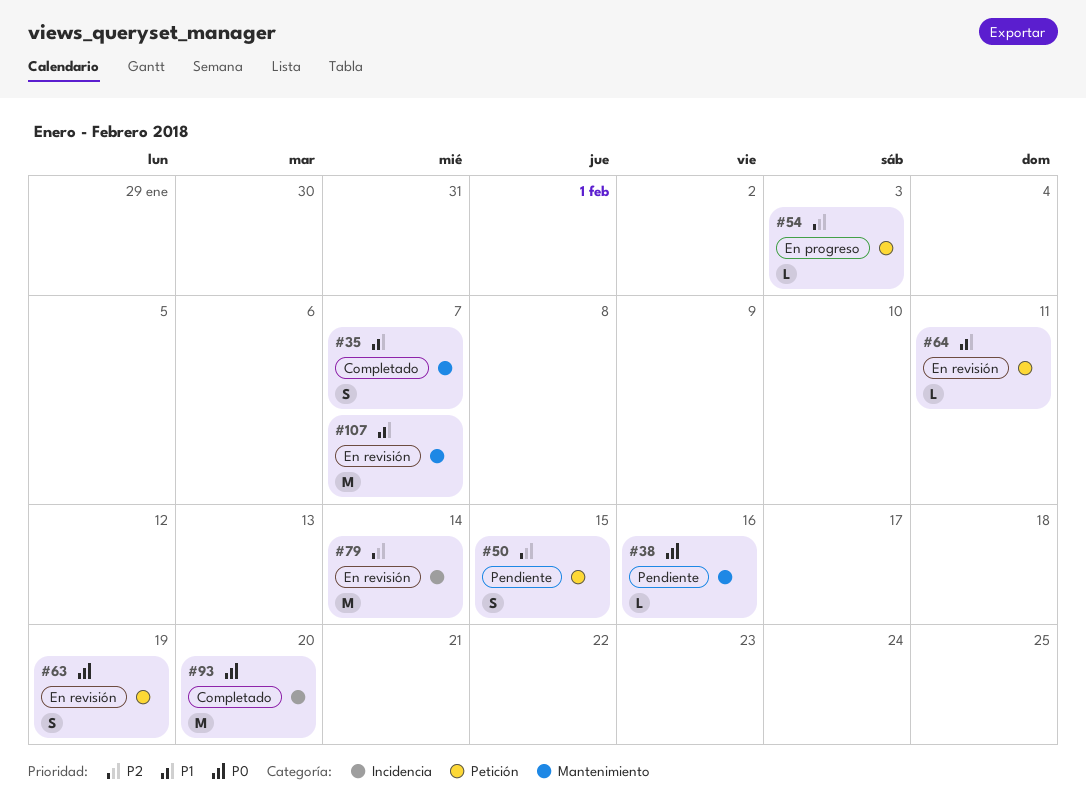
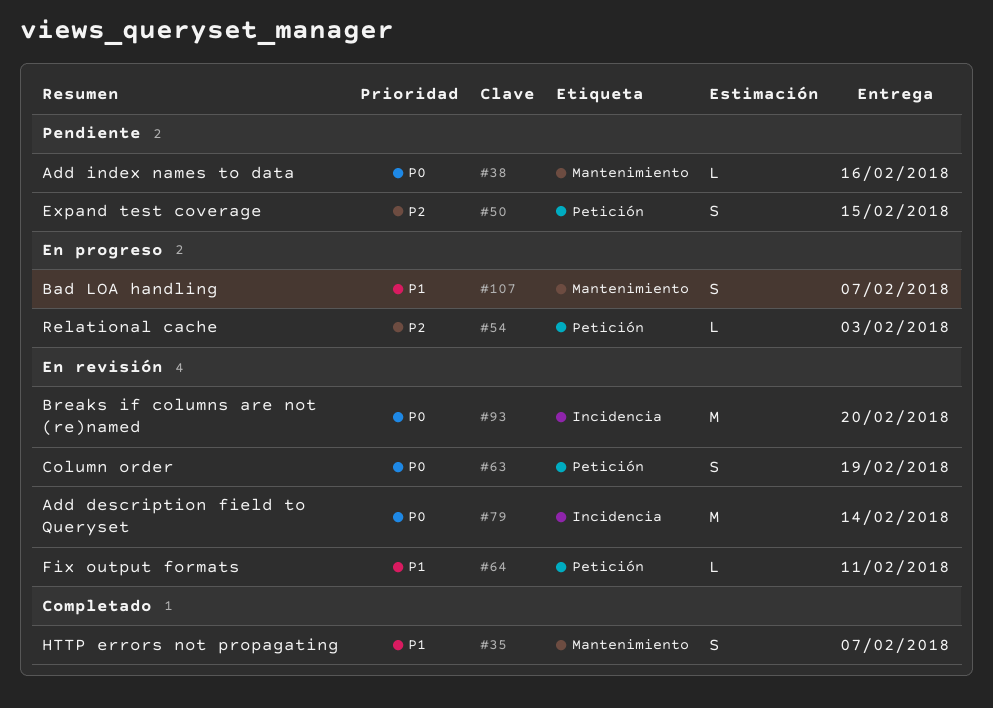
#79, priority: P2 -> P0
#93, status: Completado -> En revisión
#107, status: En revisión -> En progreso
#107, estimate: M -> S

